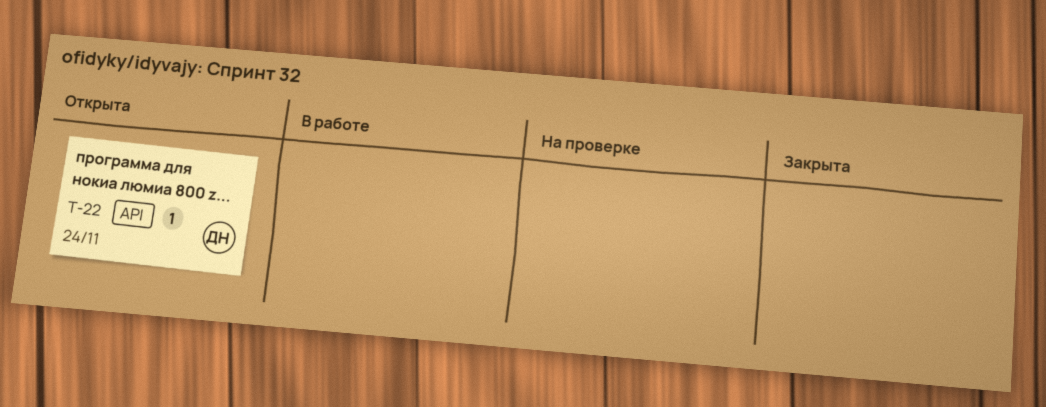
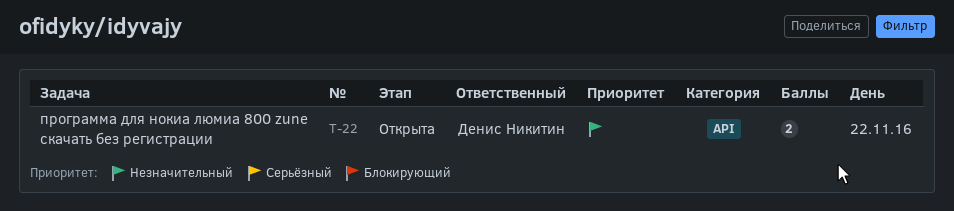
T-22, estimate: 1 -> 2
T-22, day: Nov 24 -> Nov 22

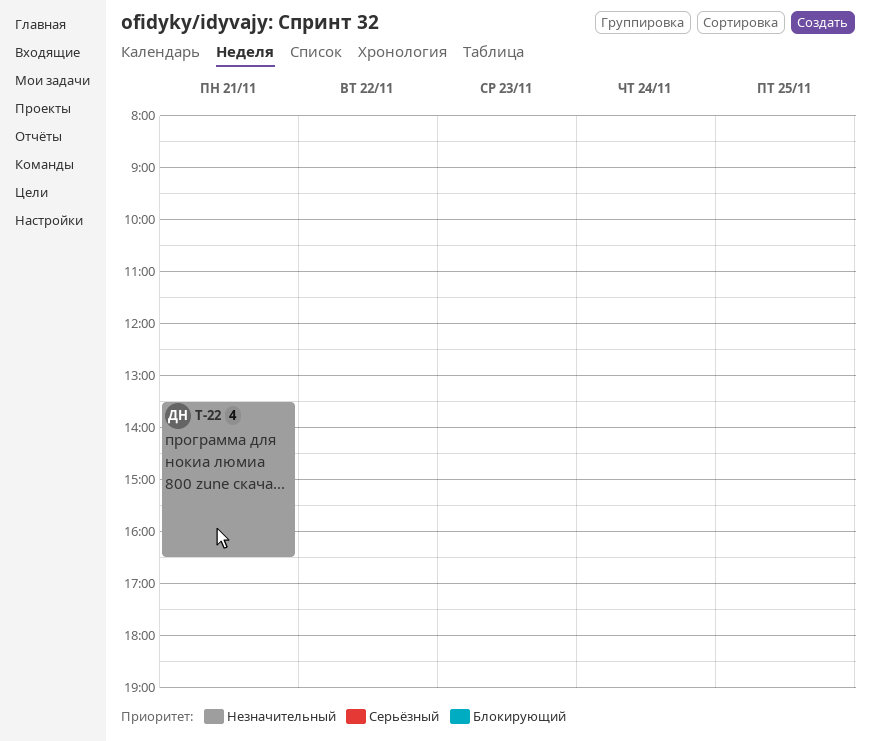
T-22, estimate: 2 -> 4
T-22, day: Nov 22 -> Nov 21

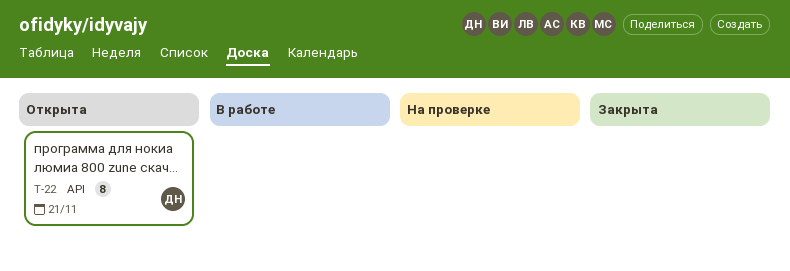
T-22, estimate: 4 -> 8

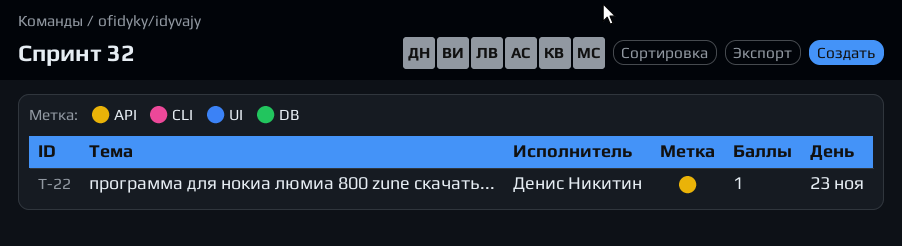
T-22, estimate: 8 -> 1
T-22, day: Nov 21 -> Nov 23

